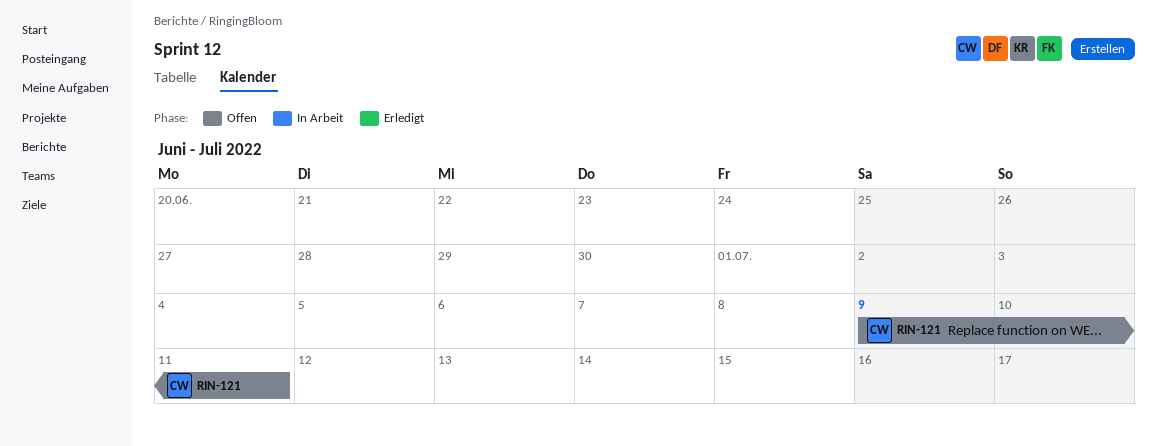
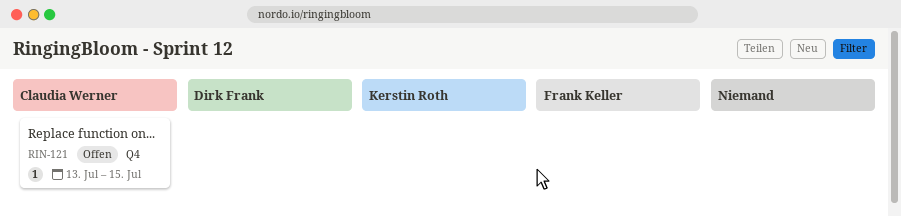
RIN-121, start: Jul 9 -> Jul 13
RIN-121, due: Jul 11 -> Jul 15

